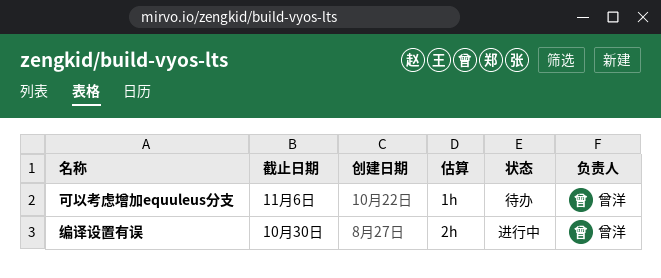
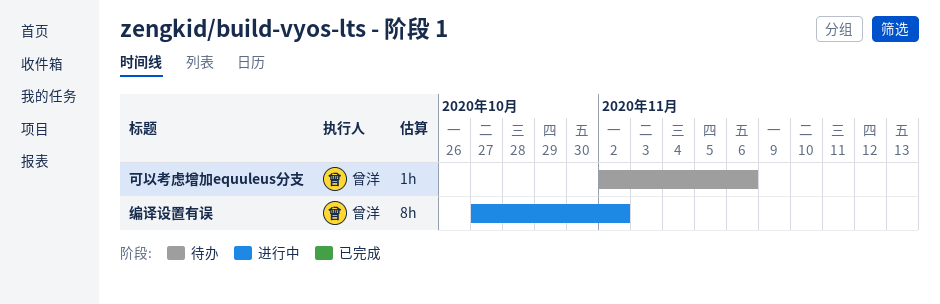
编译设置有误, estimate: 2h -> 8h
编译设置有误, due: Oct 30 -> Nov 2

